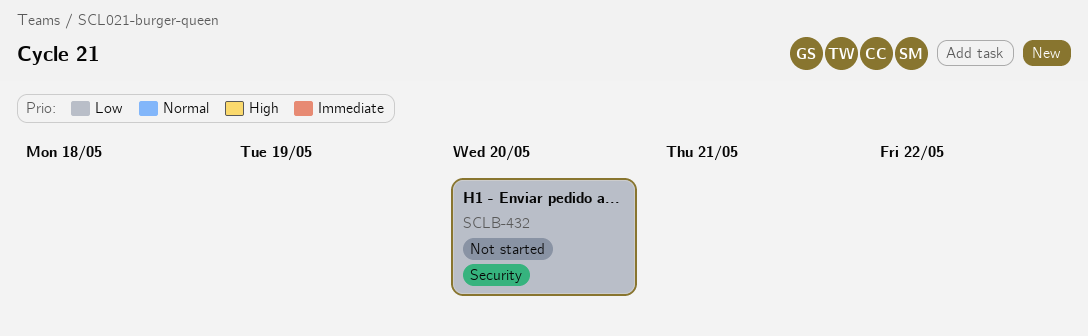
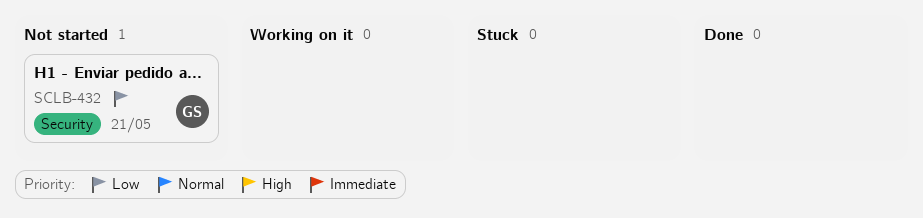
SCLB-432, due: May 20 -> May 21

